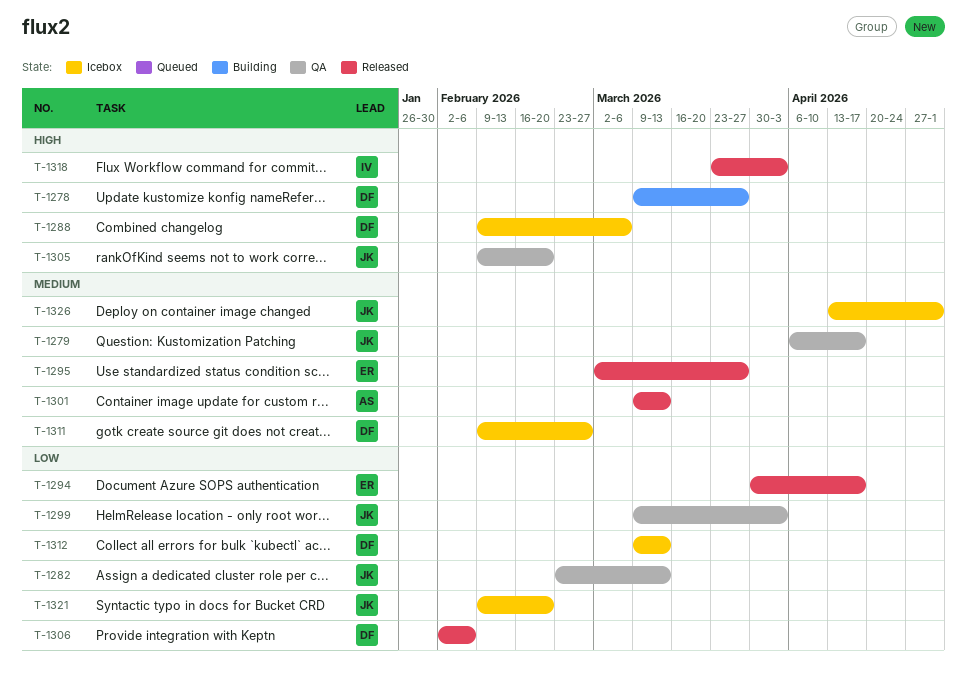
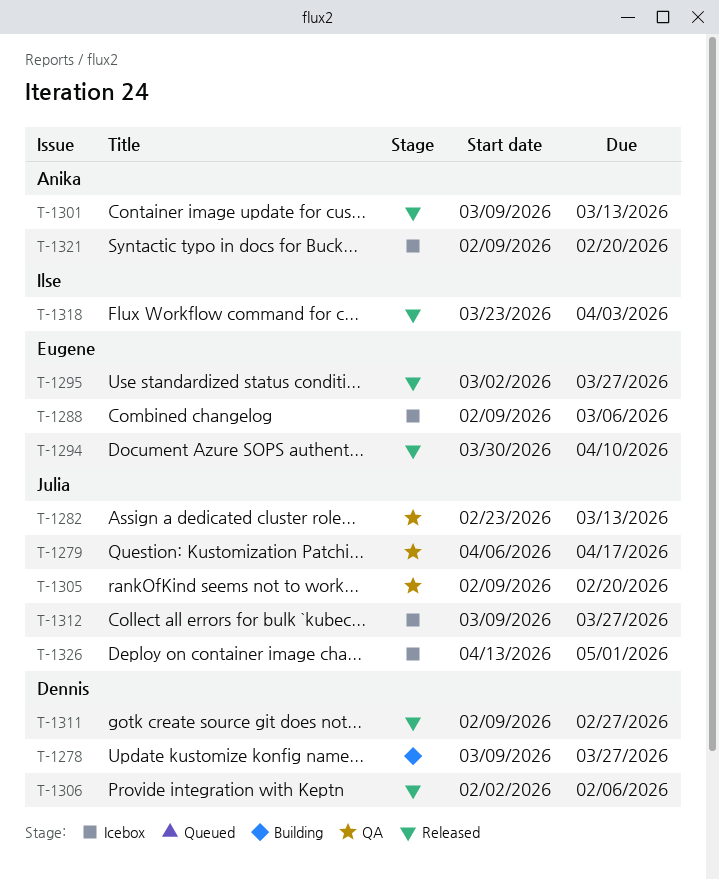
T-1288, owner: Dennis -> Eugene
T-1294, due: Apr 17 -> Apr 10
T-1299: present -> none
T-1311, status: Icebox -> Released
T-1312, owner: Dennis -> Julia
T-1312, due: Mar 13 -> Mar 27
T-1321, owner: Julia -> Anika

